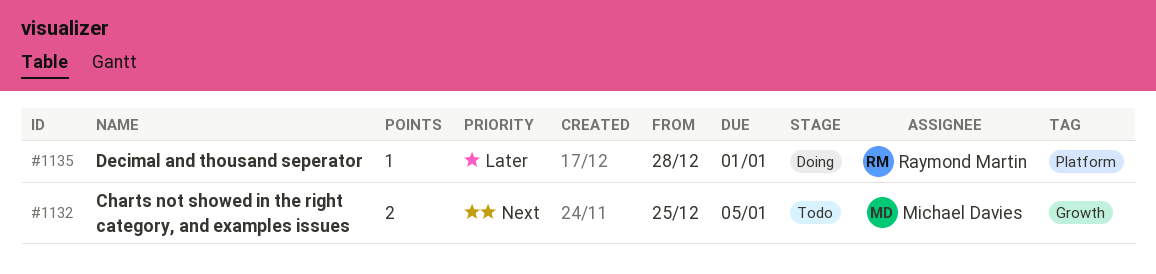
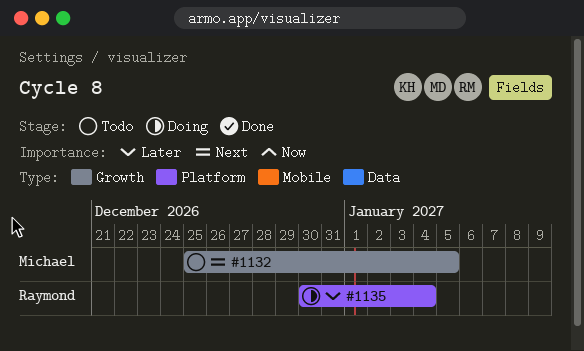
#1135, start: Dec 28 -> Dec 30
#1135, due: Jan 1 -> Jan 4

